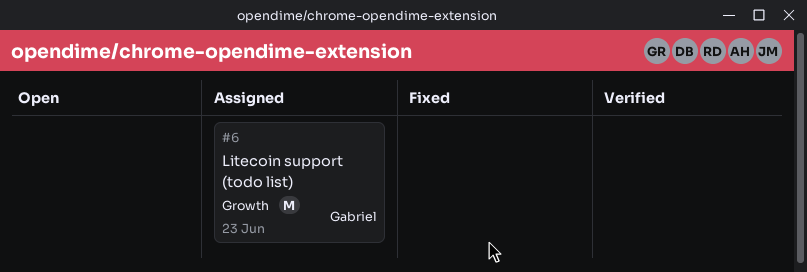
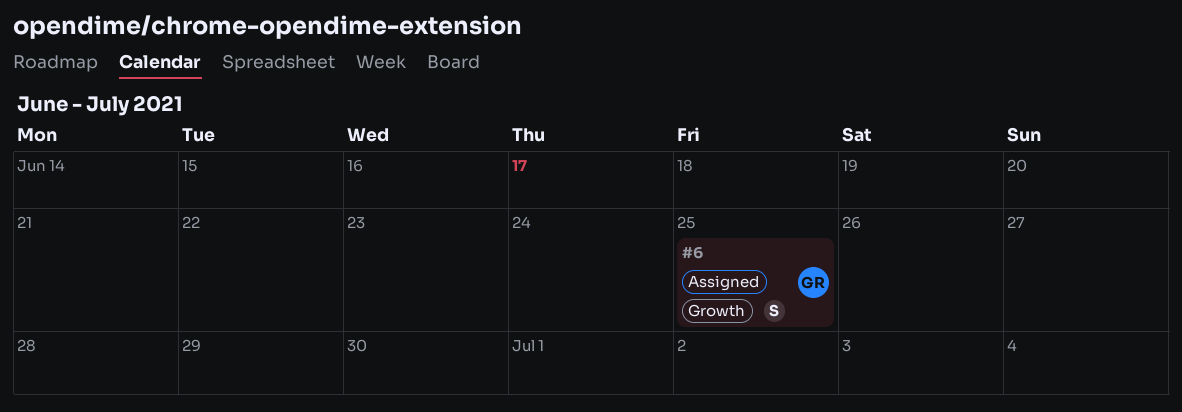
#6, estimate: M -> S
#6, due: Jun 23 -> Jun 25

